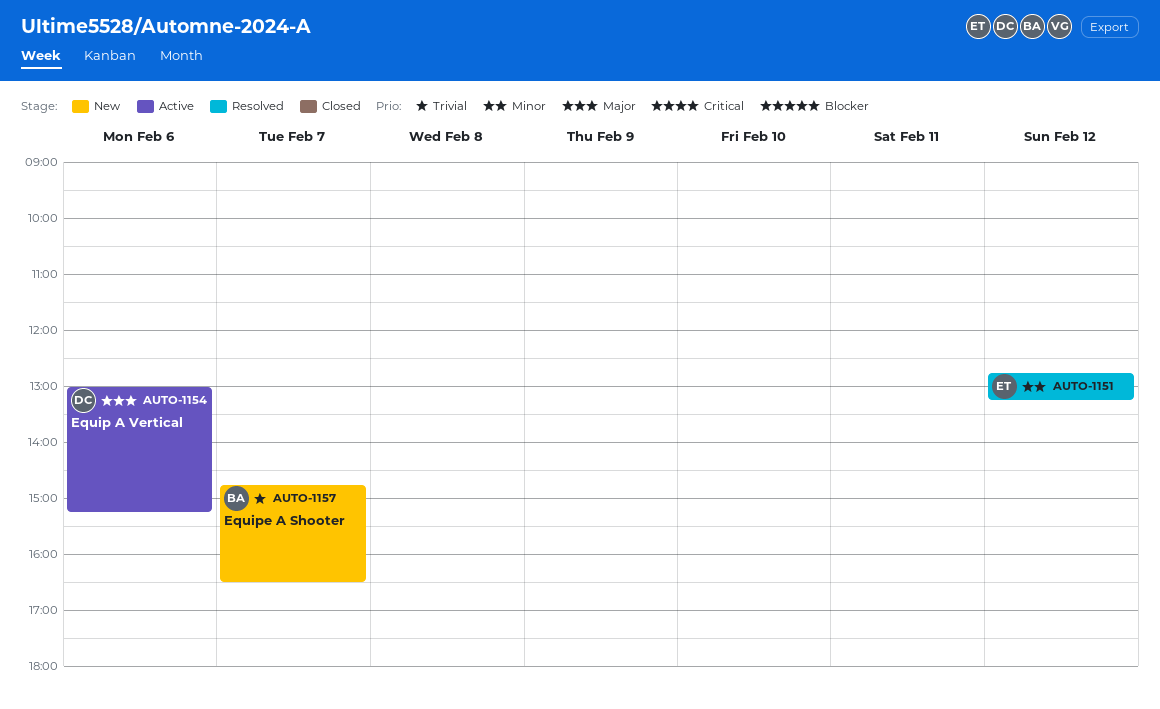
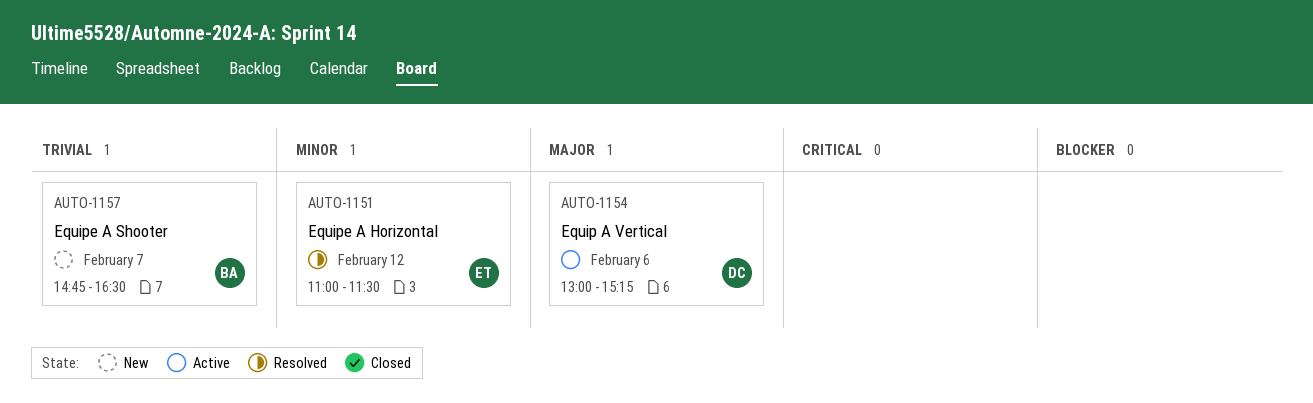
AUTO-1151, begins: 12:45 -> 11:00
AUTO-1151, ends: 13:15 -> 11:30

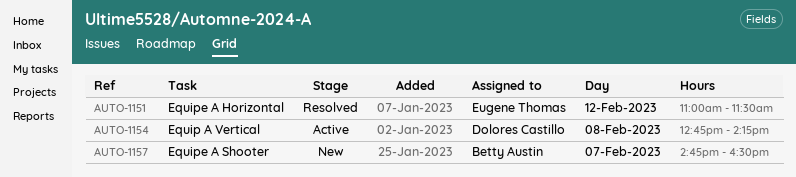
AUTO-1154, day: Feb 6 -> Feb 8
AUTO-1154, begins: 13:00 -> 12:45
AUTO-1154, ends: 15:15 -> 14:15

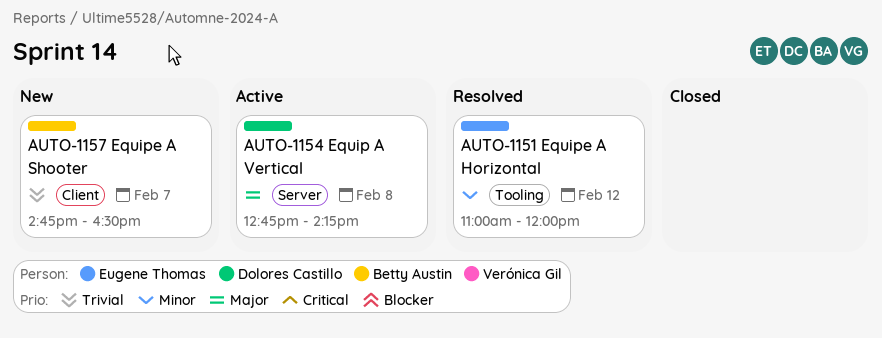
AUTO-1151, ends: 11:30 -> 12:00

